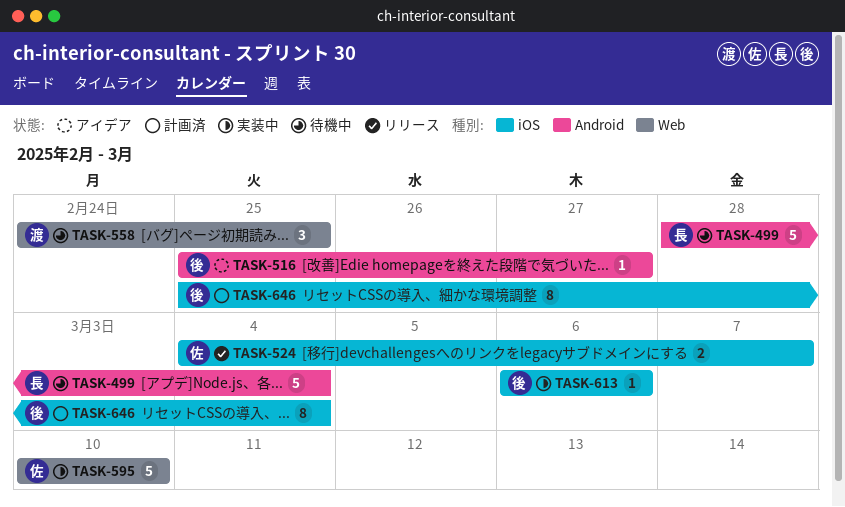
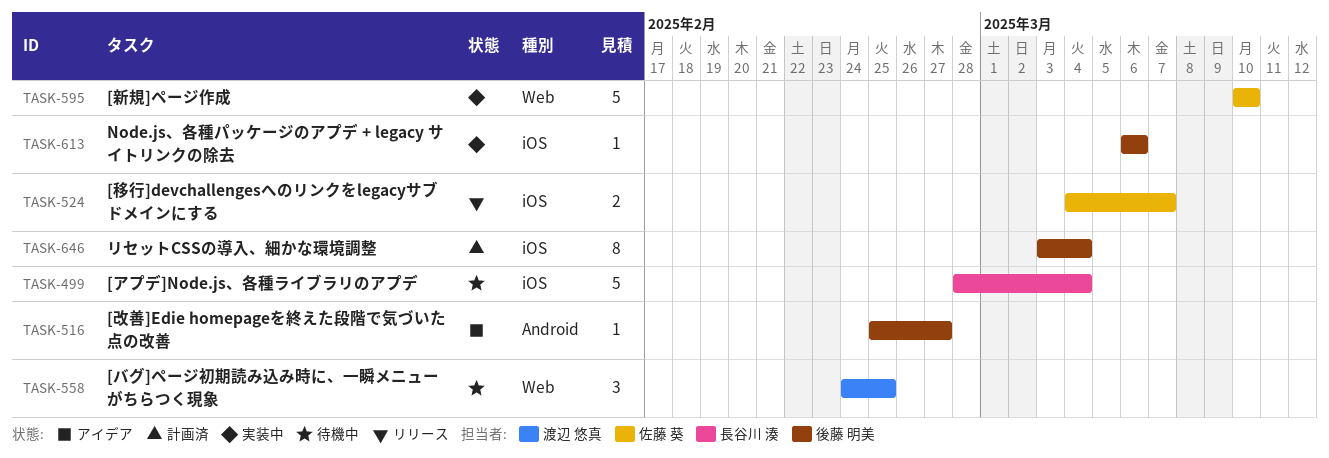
TASK-499, label: Android -> iOS
TASK-646, start: Feb 25 -> Mar 3

